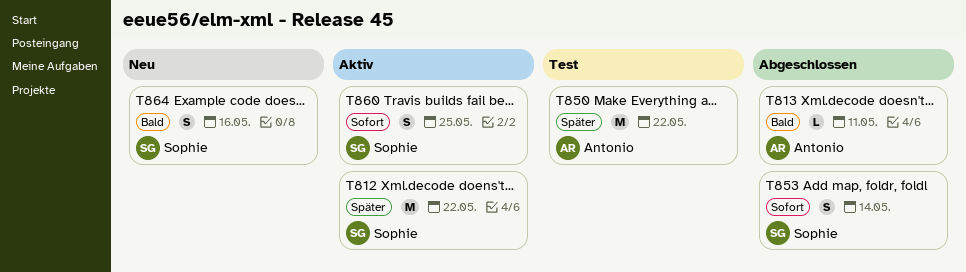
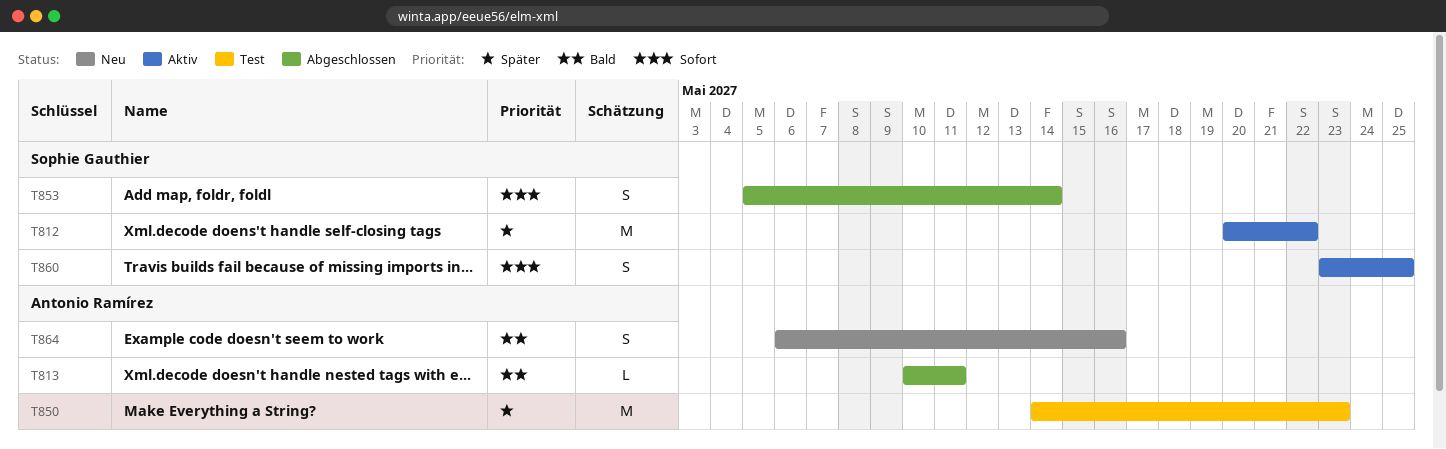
T850, due: May 22 -> May 23
T864, owner: Sophie Gauthier -> Antonio Ramírez

